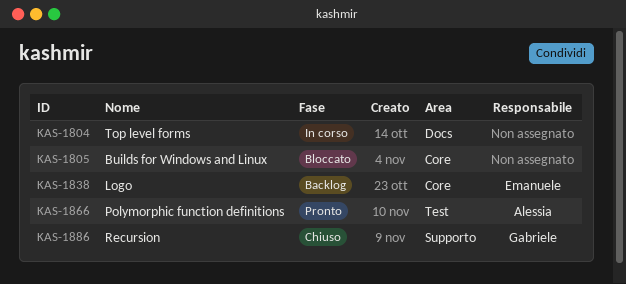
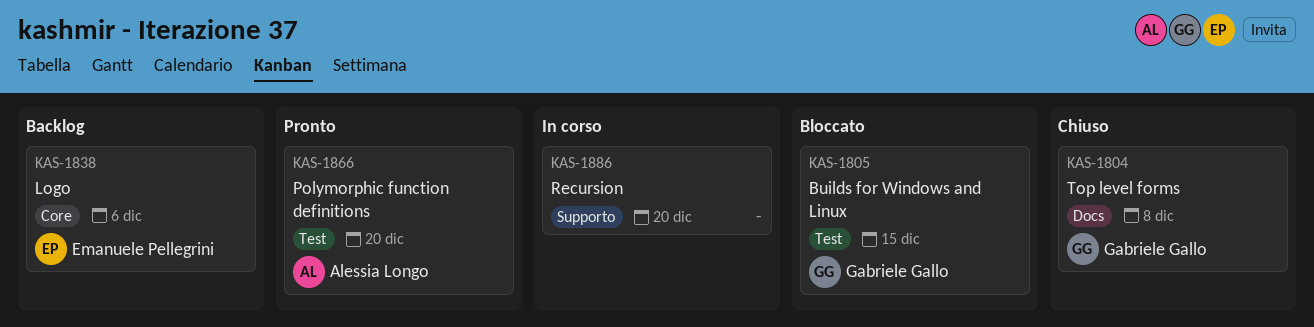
KAS-1804, status: In corso -> Chiuso
KAS-1804, owner: none -> Gabriele Gallo
KAS-1805, owner: none -> Gabriele Gallo
KAS-1805, label: Core -> Test
KAS-1886, status: Chiuso -> In corso
KAS-1886, owner: Gabriele Gallo -> none

